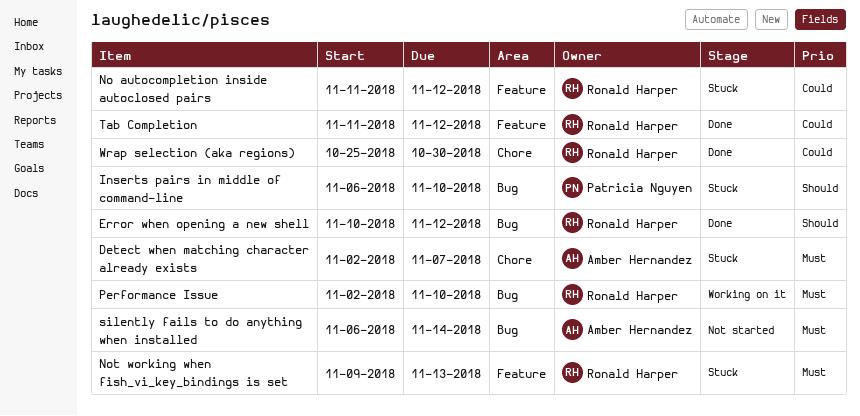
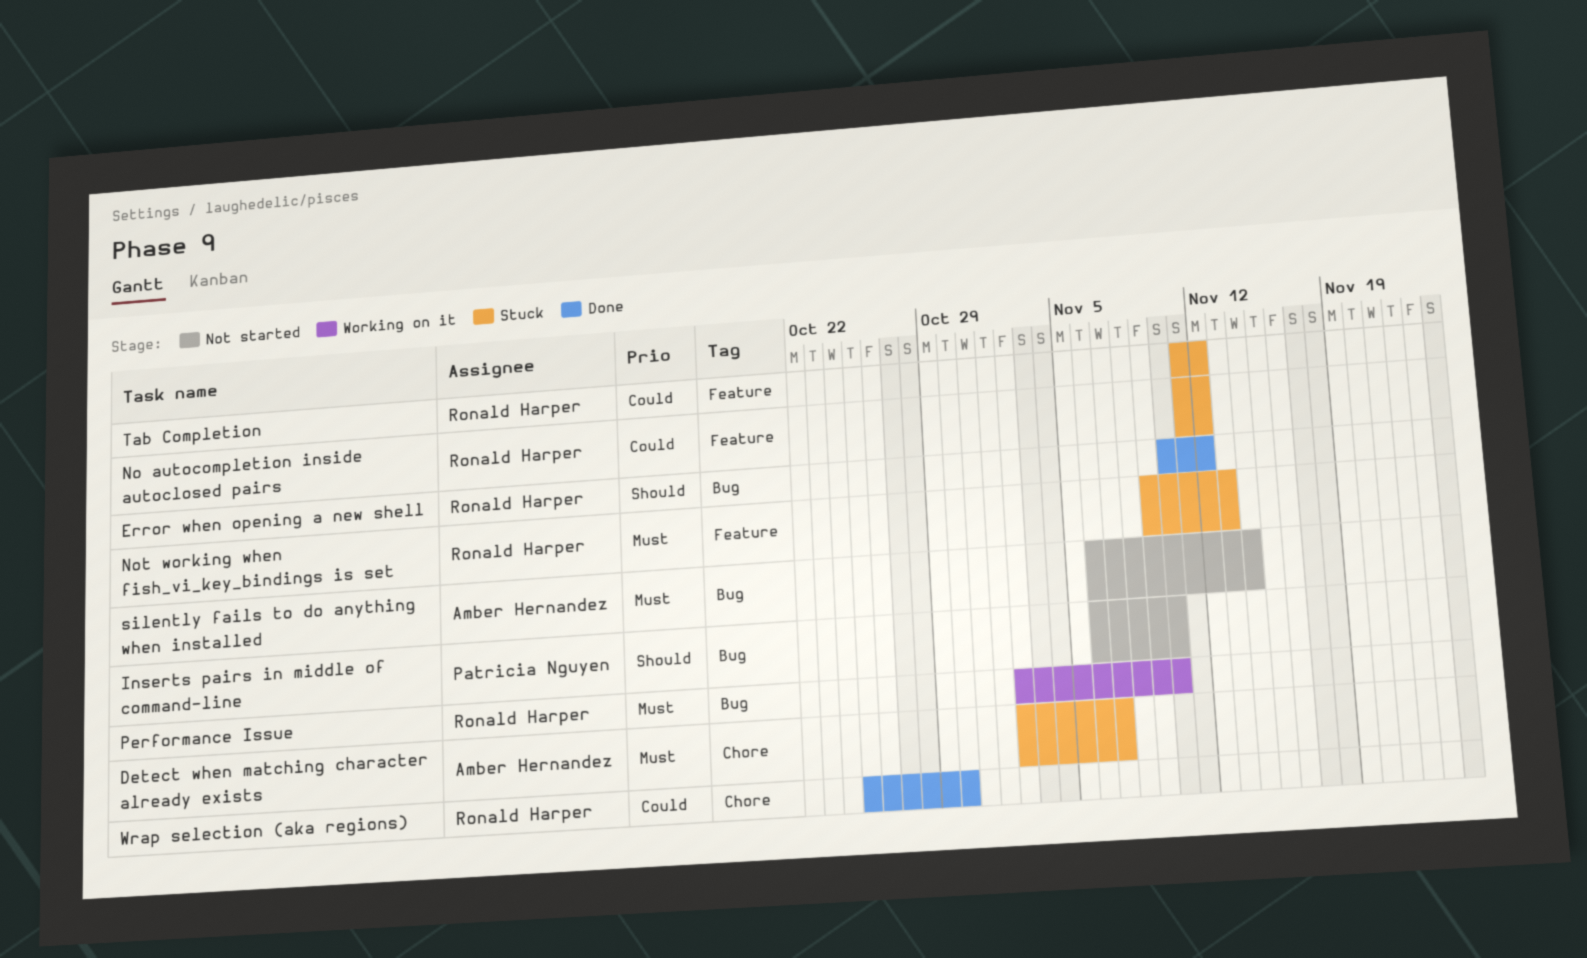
Inserts pairs in middle of command-line, status: Stuck -> Not started
Tab Completion, status: Done -> Stuck

